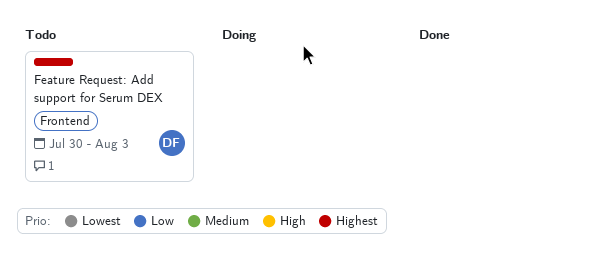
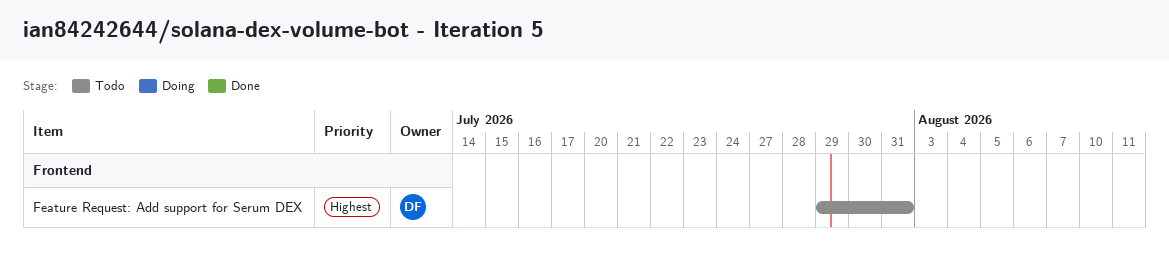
Feature Request: Add support for Serum DEX, start: Jul 30 -> Jul 29
Feature Request: Add support for Serum DEX, due: Aug 3 -> Jul 31

